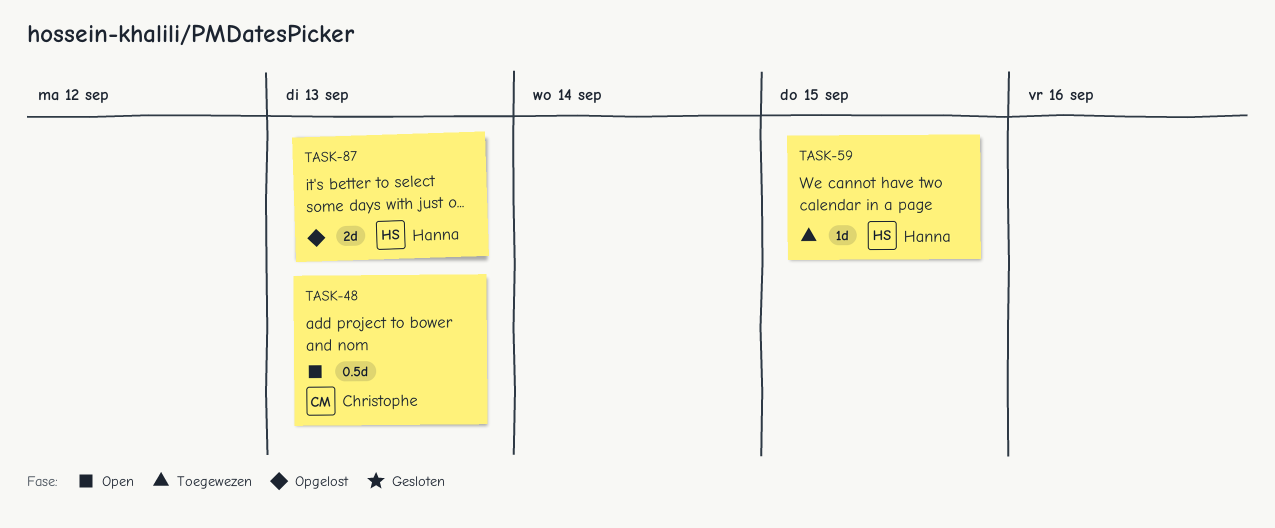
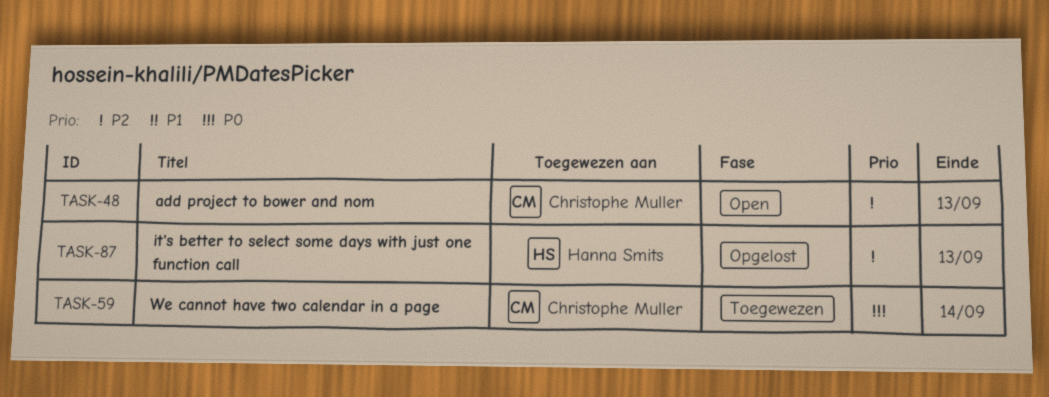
TASK-59, owner: Hanna Smits -> Christophe Muller
TASK-59, due: Sep 15 -> Sep 14

